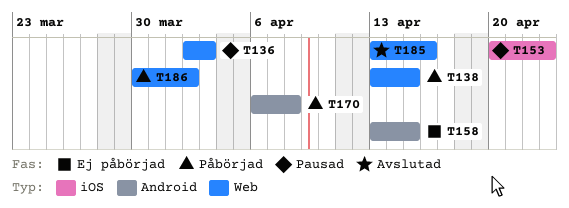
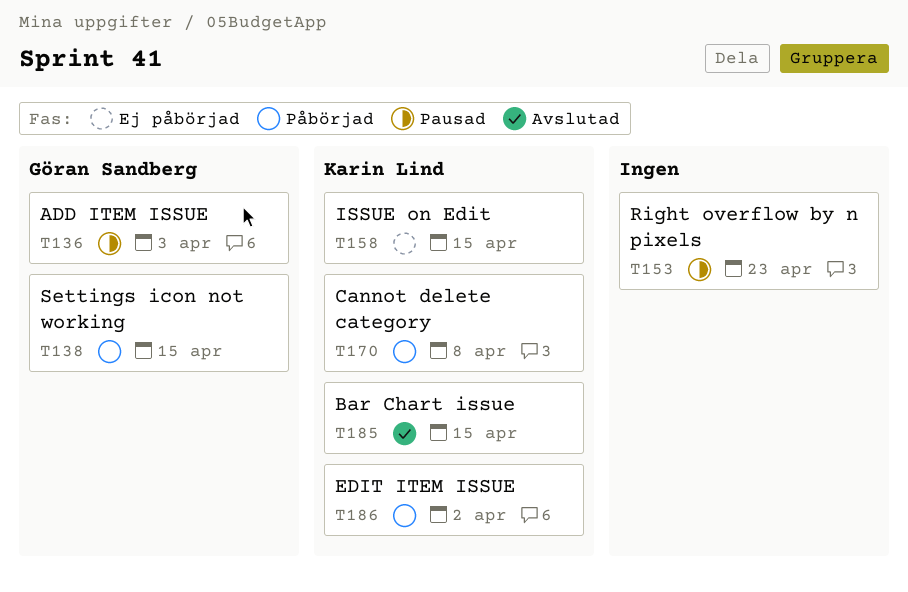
T185, due: Apr 16 -> Apr 15

